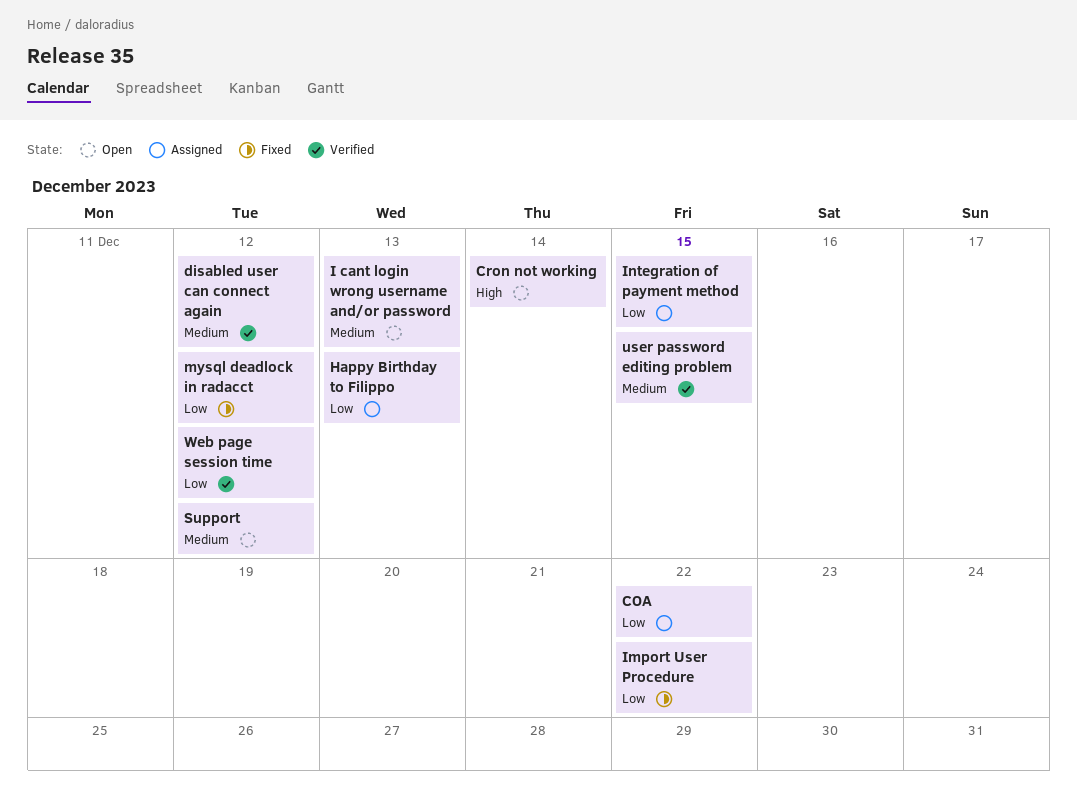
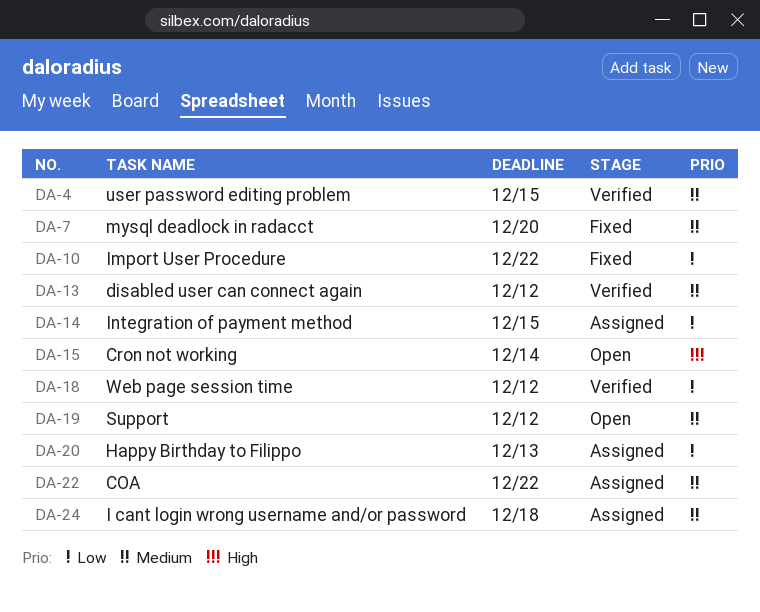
COA, priority: Low -> Medium
I cant login wrong username and/or password, status: Open -> Assigned
I cant login wrong username and/or password, due: Dec 13 -> Dec 18
mysql deadlock in radacct, priority: Low -> Medium
mysql deadlock in radacct, due: Dec 12 -> Dec 20

